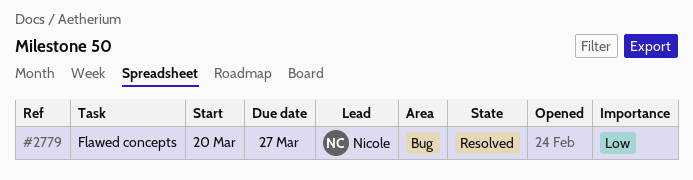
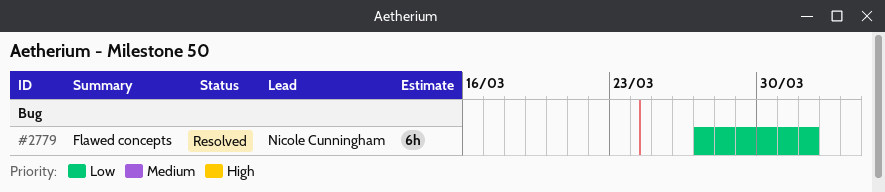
#2779, start: Mar 20 -> Mar 27
#2779, due: Mar 27 -> Apr 1

